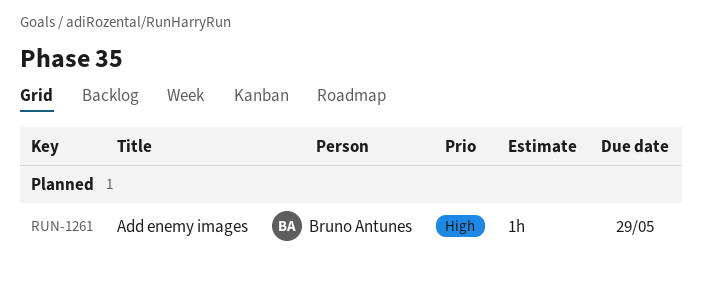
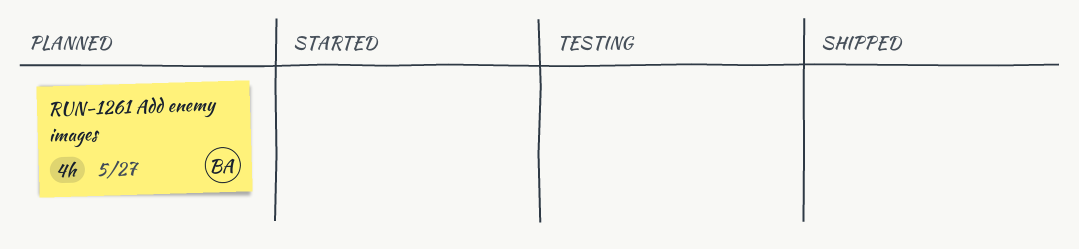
RUN-1261, estimate: 1h -> 4h
RUN-1261, due: May 29 -> May 27

